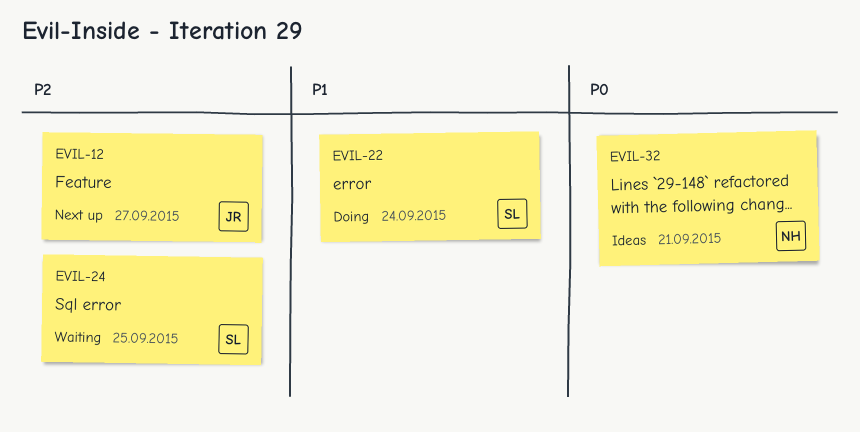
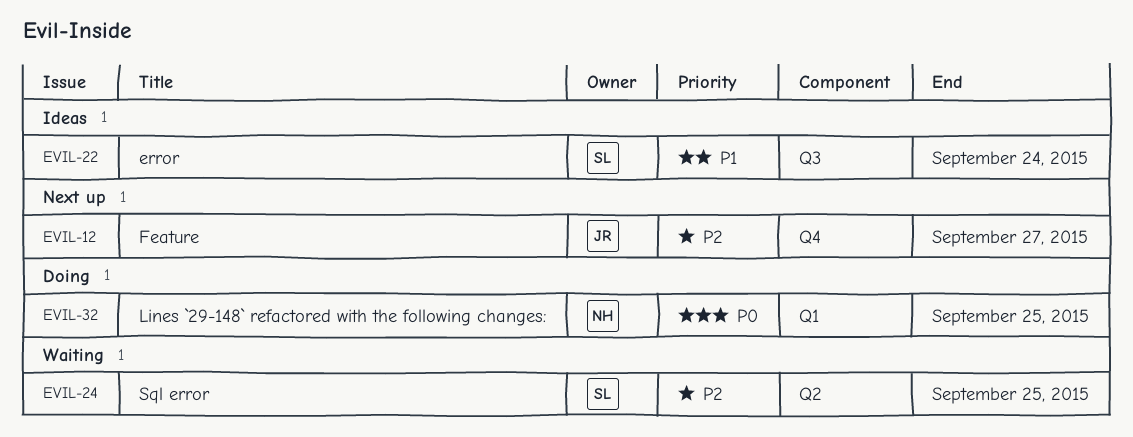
EVIL-22, status: Doing -> Ideas
EVIL-32, status: Ideas -> Doing
EVIL-32, due: Sep 21 -> Sep 25

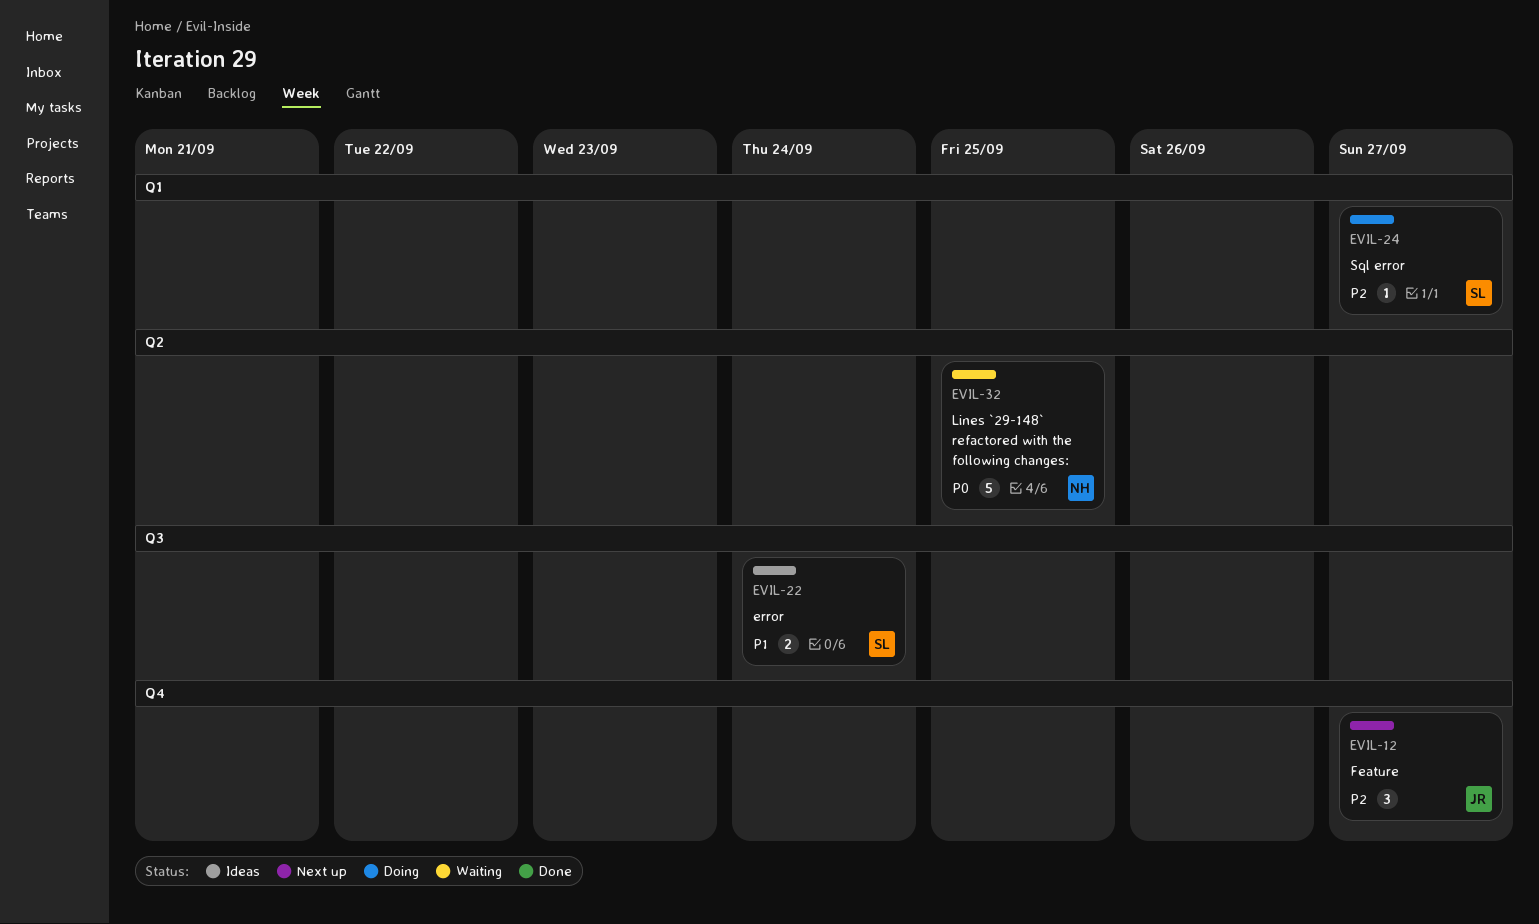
EVIL-24, status: Waiting -> Doing
EVIL-24, label: Q2 -> Q1
EVIL-24, due: Sep 25 -> Sep 27
EVIL-32, status: Doing -> Waiting
EVIL-32, label: Q1 -> Q2

